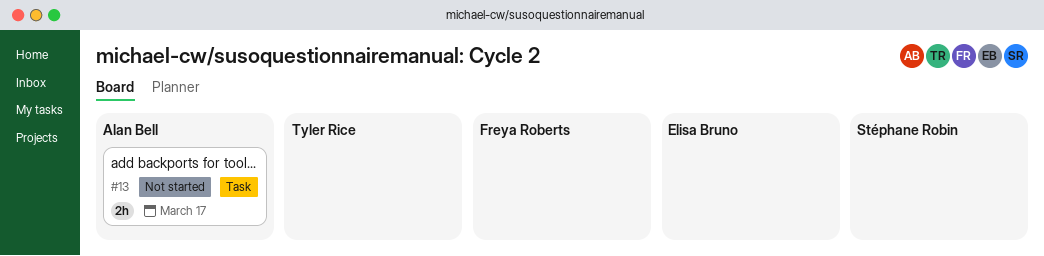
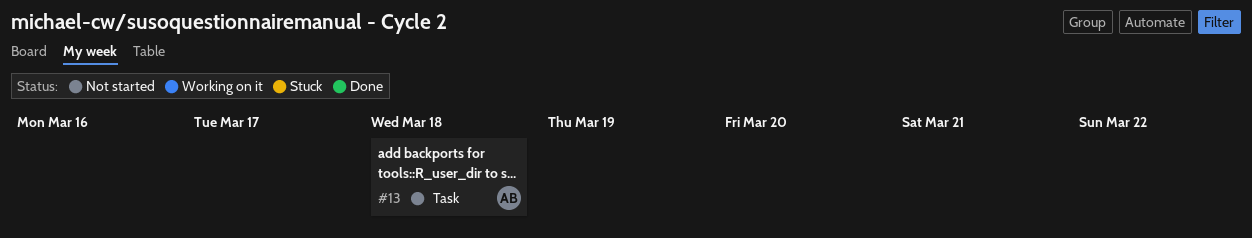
#13, due: Mar 17 -> Mar 18

